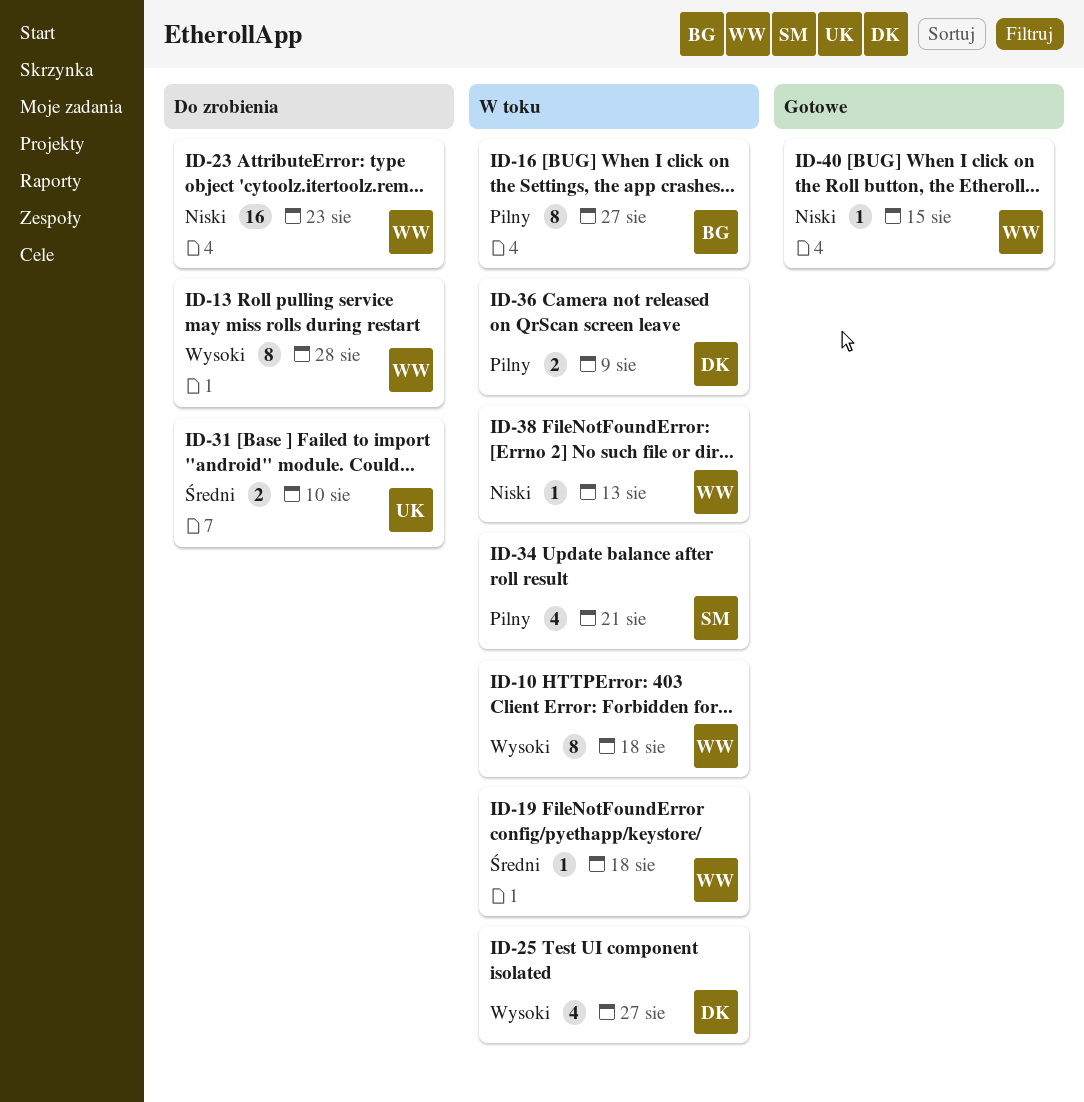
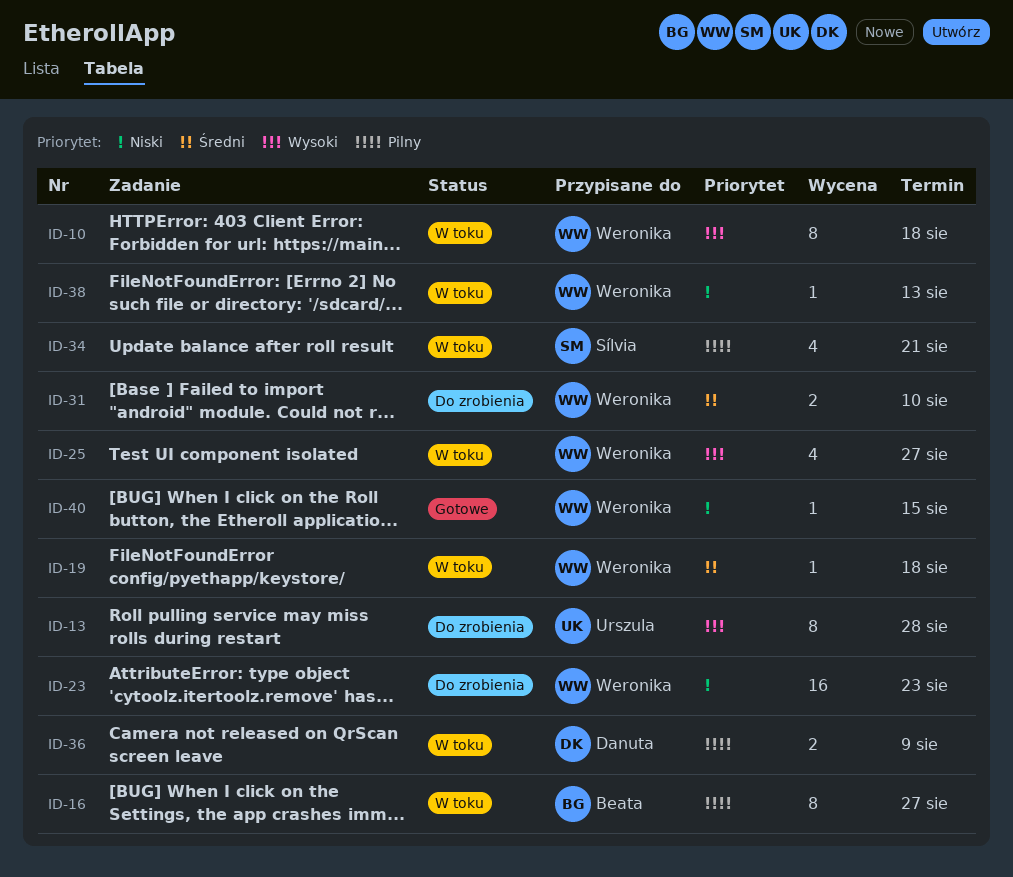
ID-13, owner: Weronika -> Urszula
ID-25, owner: Danuta -> Weronika
ID-31, owner: Urszula -> Weronika

